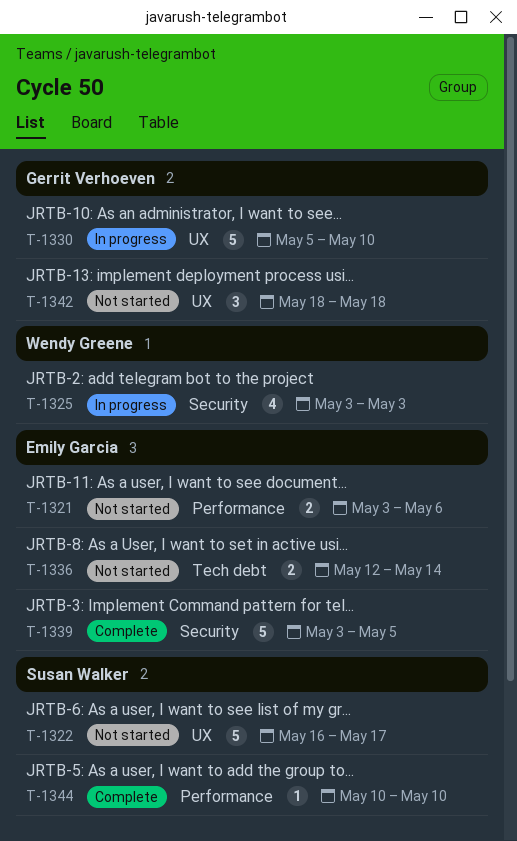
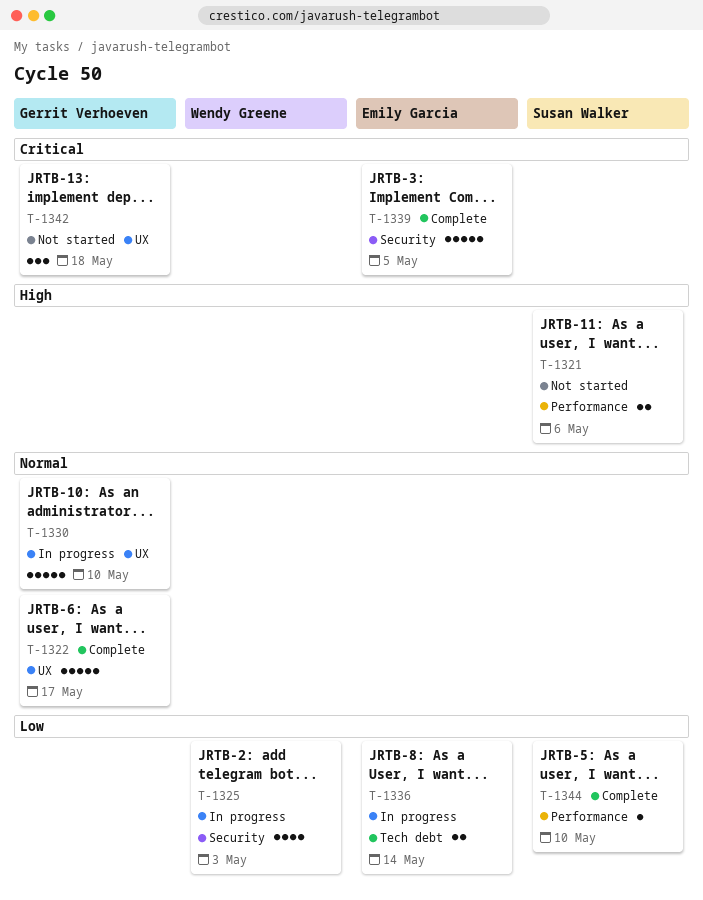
T-1321, owner: Emily Garcia -> Susan Walker
T-1322, status: Not started -> Complete
T-1322, owner: Susan Walker -> Gerrit Verhoeven
T-1336, status: Not started -> In progress

